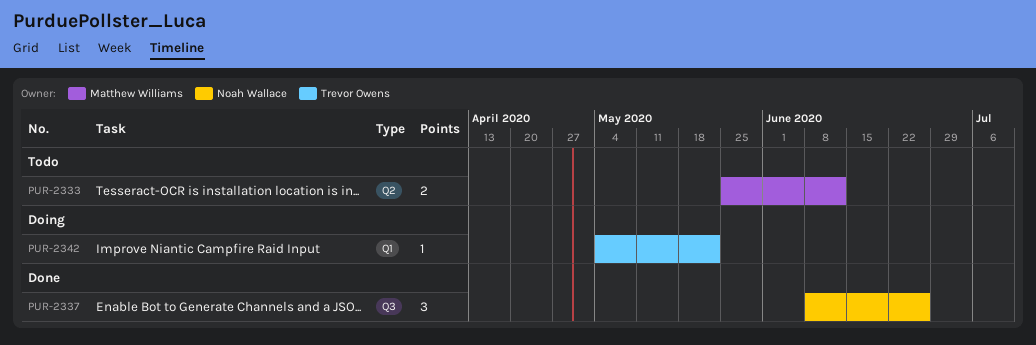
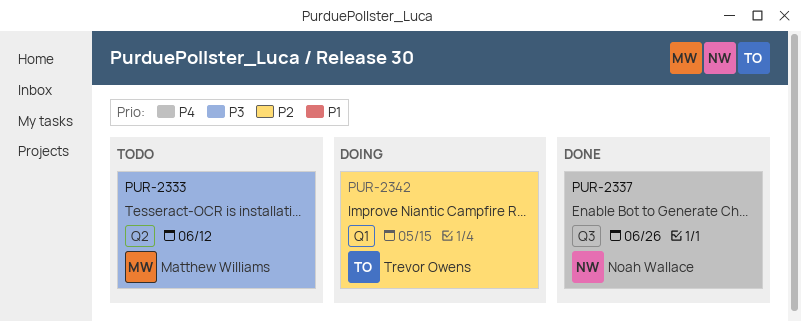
PUR-2342, due: May 22 -> May 15

